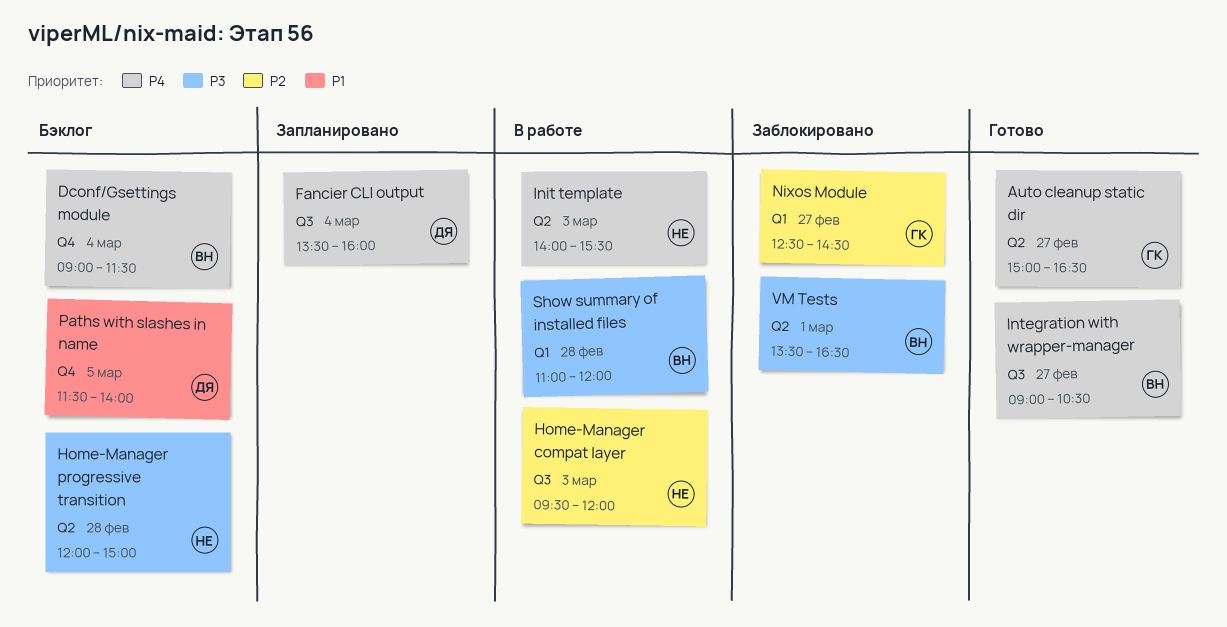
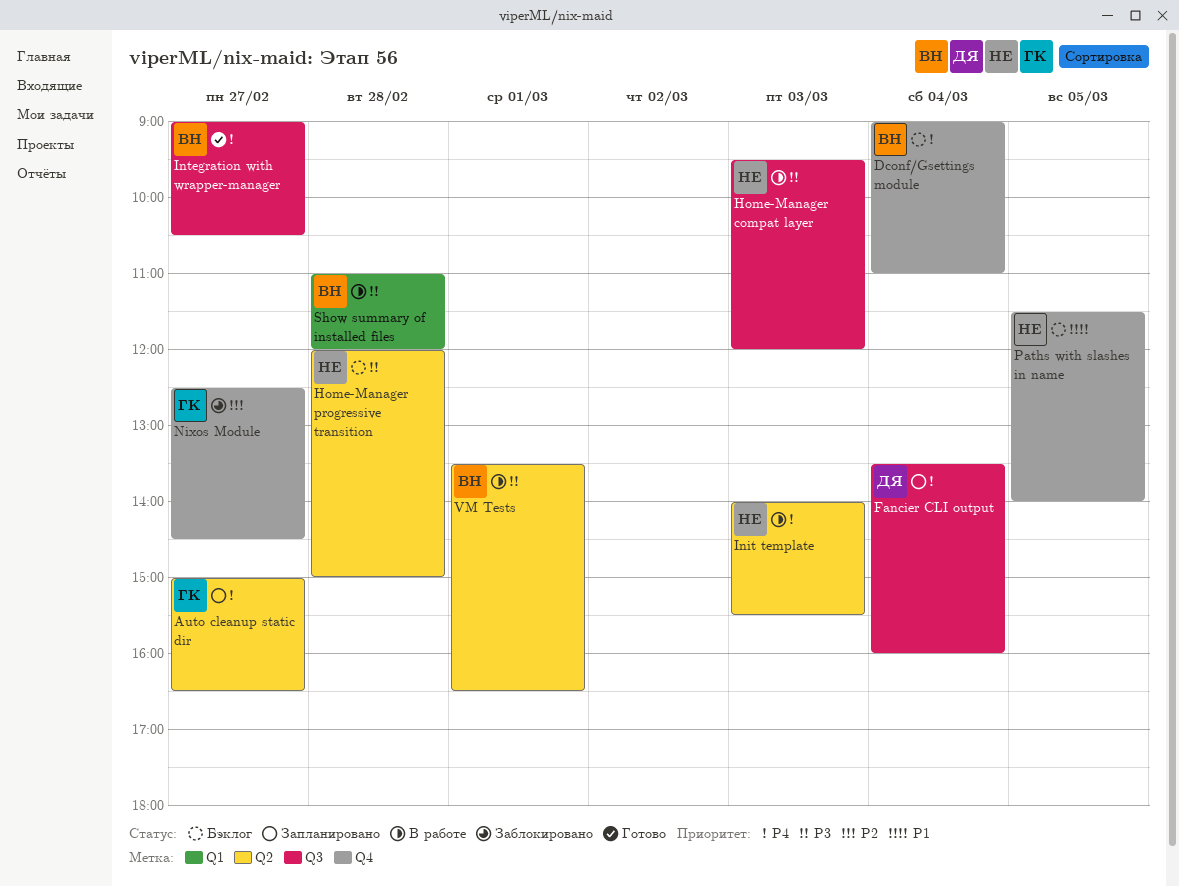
Auto cleanup static dir, status: Готово -> Запланировано
Dconf/Gsettings module, ends: 11:30 -> 11:00
Home-Manager compat layer, priority: P2 -> P3
Nixos Module, label: Q1 -> Q4
Paths with slashes in name, owner: ДЯ -> НЕ
VM Tests, status: Заблокировано -> В работе

